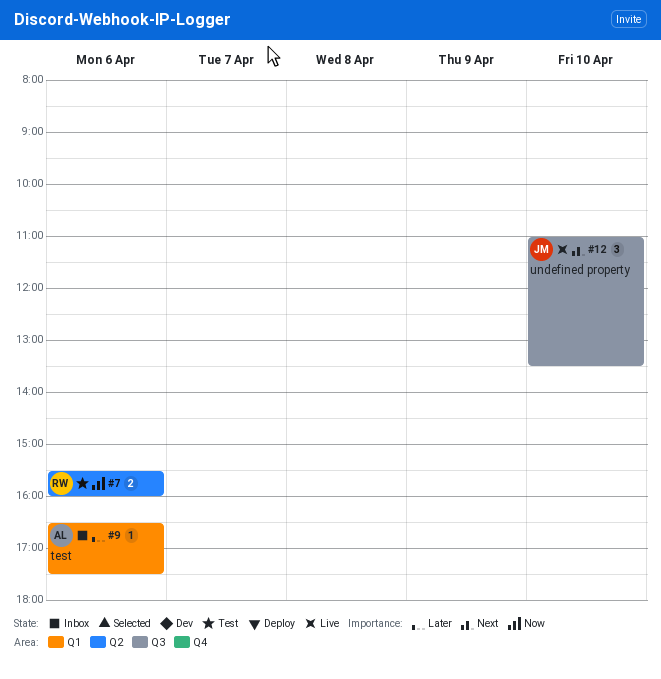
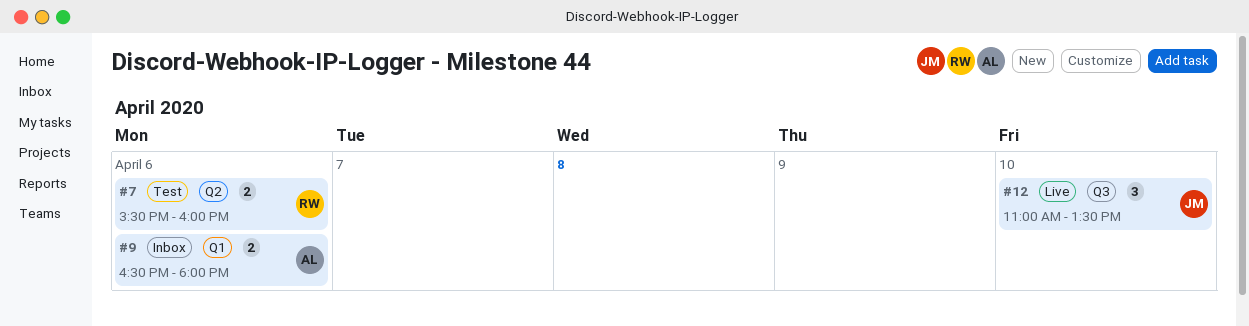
#9, estimate: 1 -> 2
#9, ends: 17:30 -> 18:00

